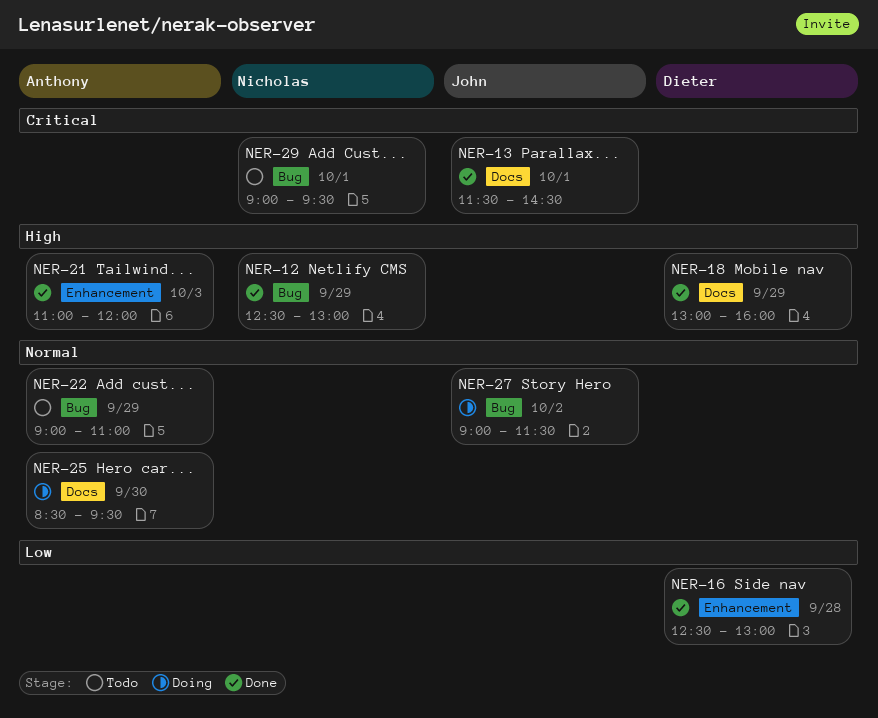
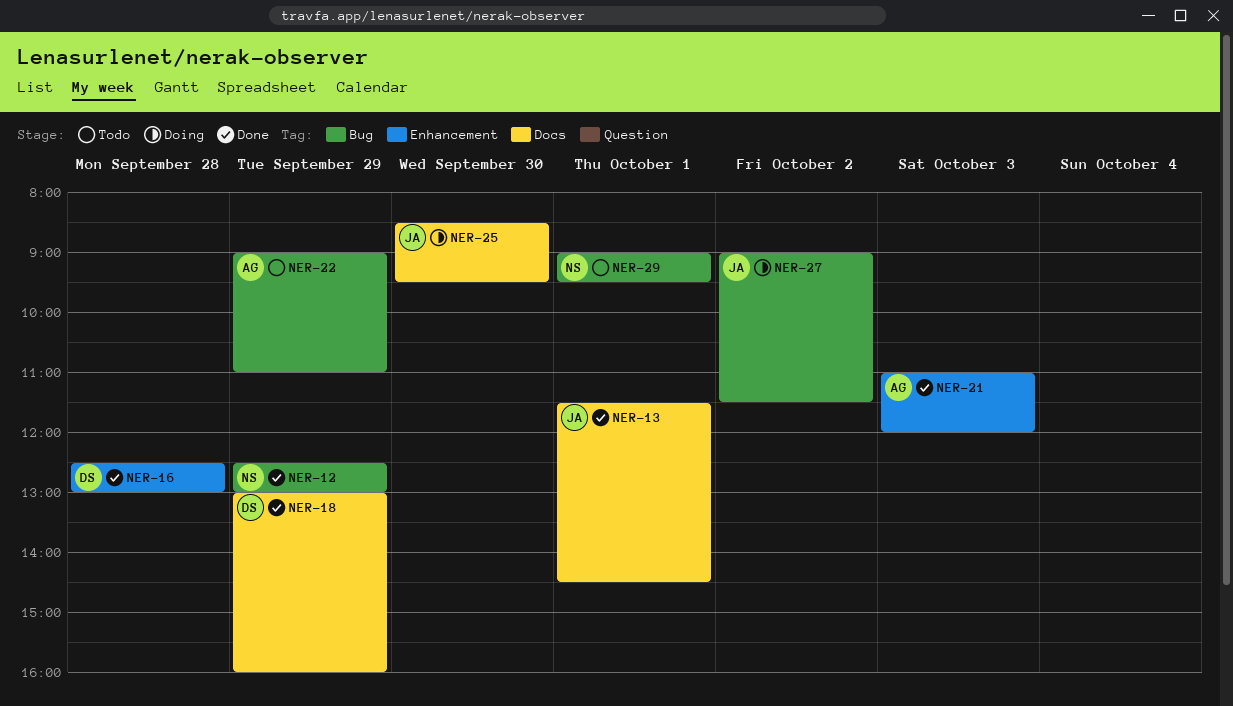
NER-25, owner: Anthony -> John

